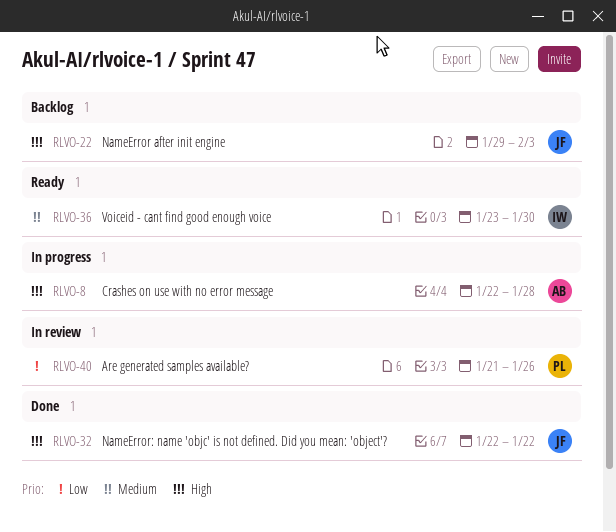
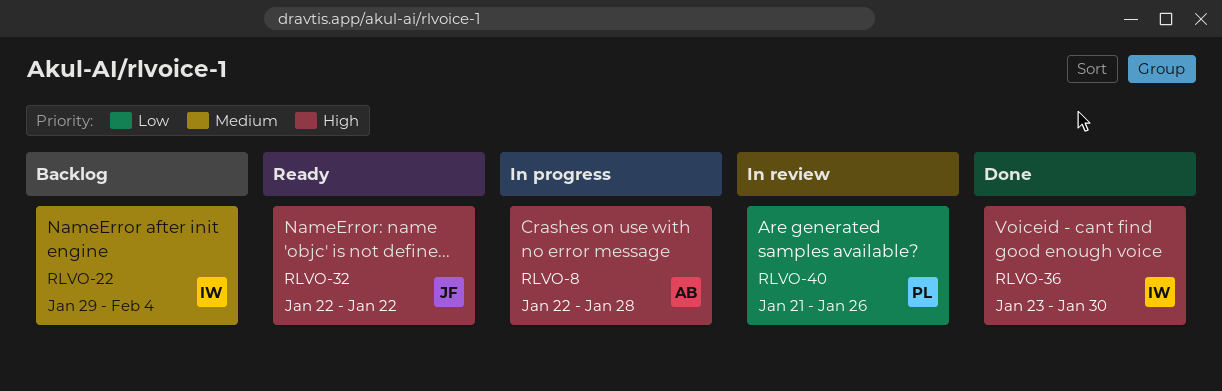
RLVO-22, owner: JF -> IW
RLVO-22, priority: High -> Medium
RLVO-22, due: Feb 3 -> Feb 4
RLVO-32, status: Done -> Ready
RLVO-36, status: Ready -> Done
RLVO-36, priority: Medium -> High

